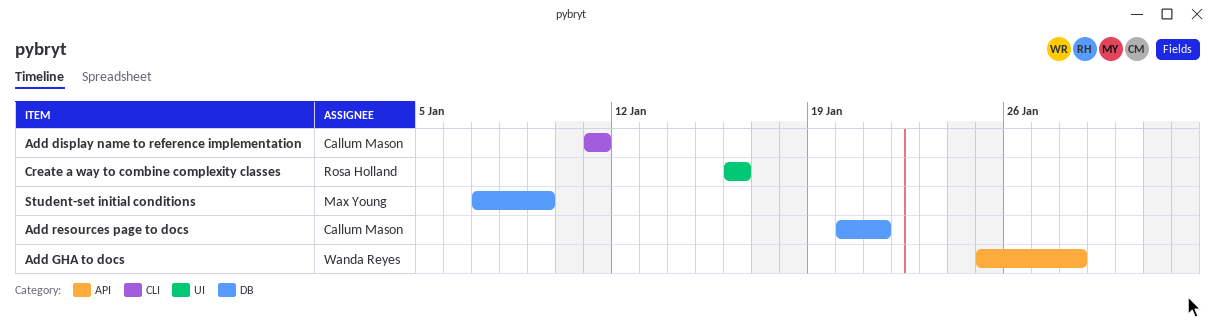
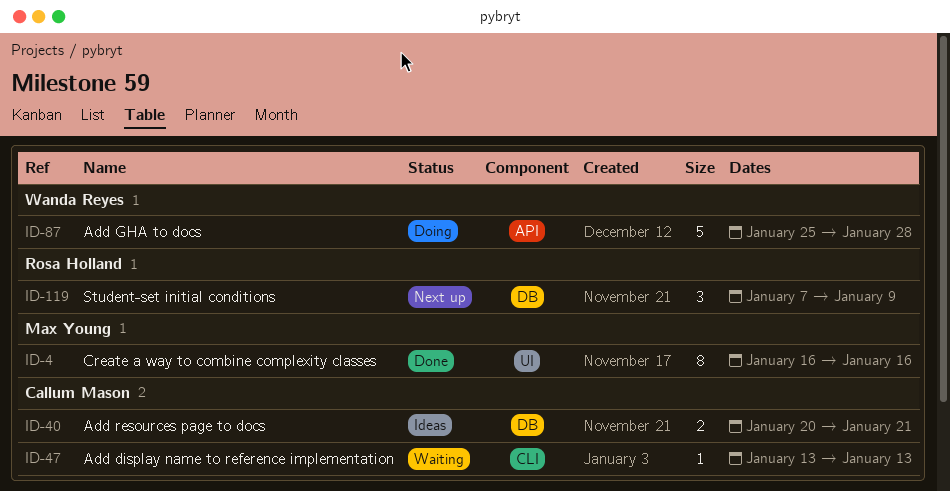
Add display name to reference implementation, start: Jan 11 -> Jan 13
Add display name to reference implementation, due: Jan 11 -> Jan 13
Create a way to combine complexity classes, owner: Rosa Holland -> Max Young
Student-set initial conditions, owner: Max Young -> Rosa Holland

